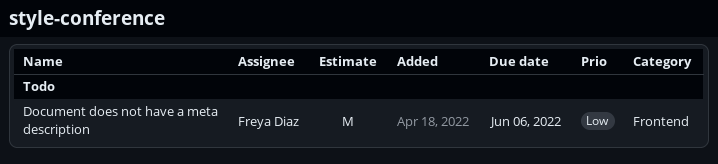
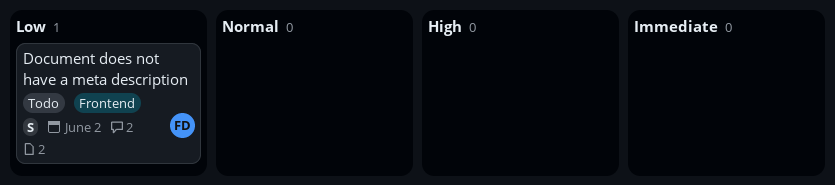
Document does not have a meta description, estimate: M -> S
Document does not have a meta description, due: Jun 6 -> Jun 2

